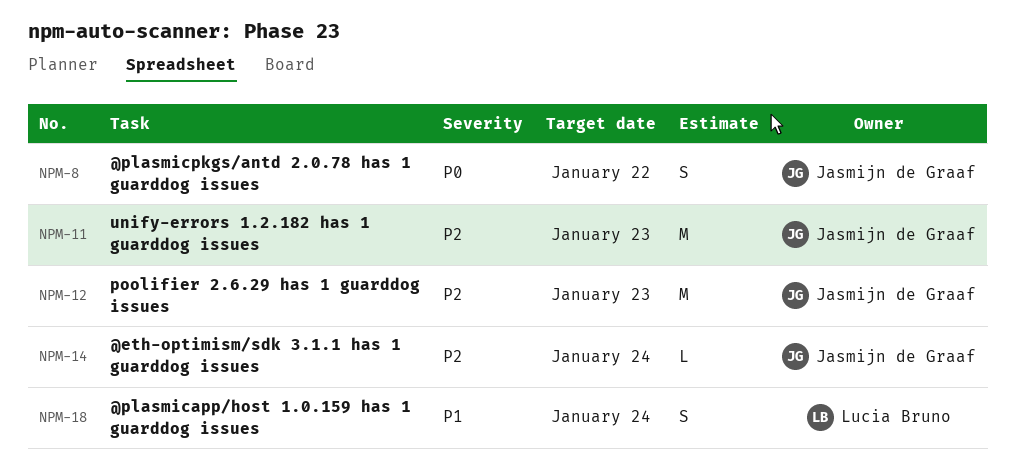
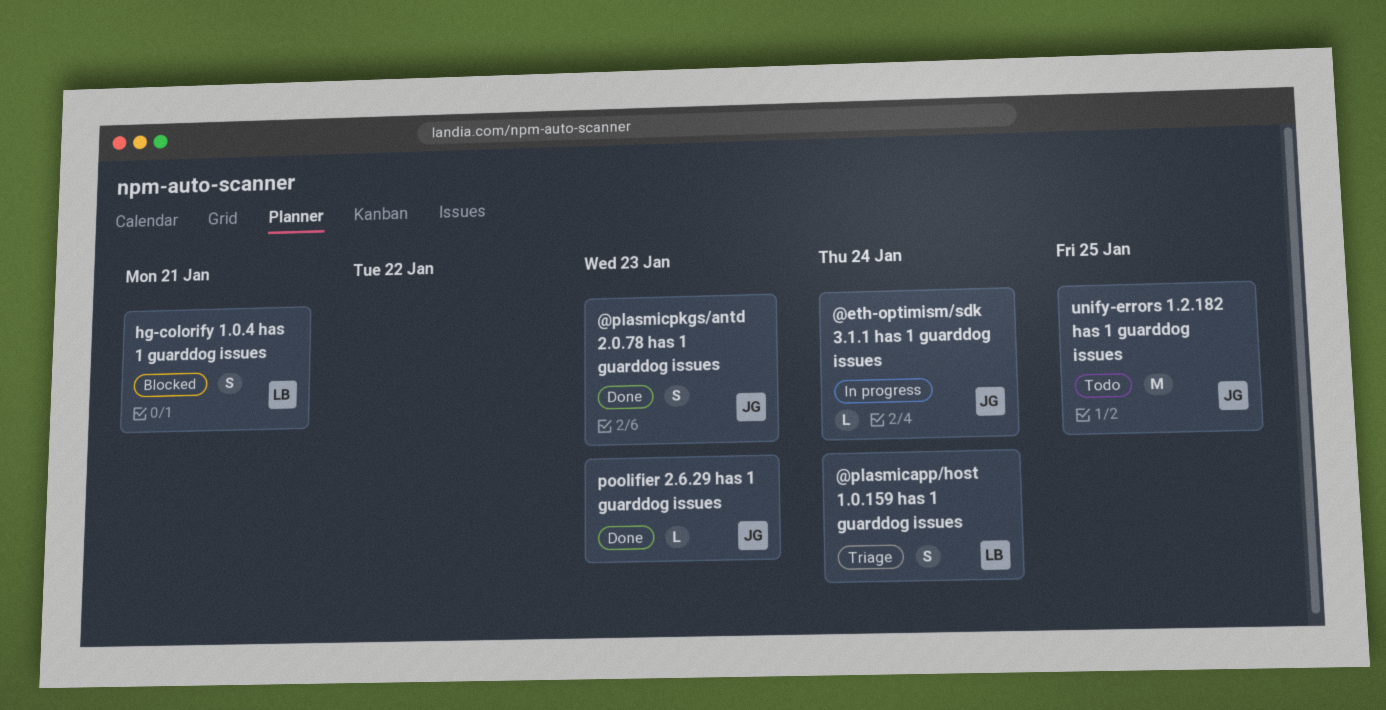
@plasmicpkgs/antd 2.0.78 has 1 guarddog issues, due: Jan 22 -> Jan 23
hg-colorify 1.0.4 has 1 guarddog issues: none -> present
poolifier 2.6.29 has 1 guarddog issues, estimate: M -> L
unify-errors 1.2.182 has 1 guarddog issues, due: Jan 23 -> Jan 25

